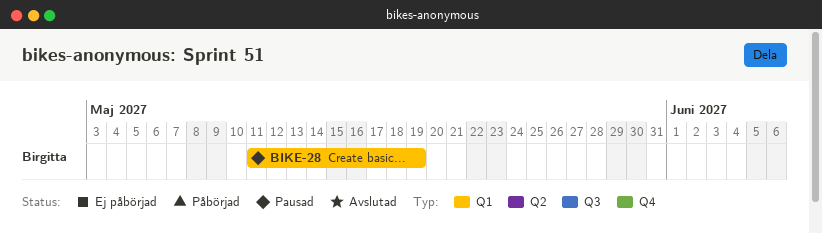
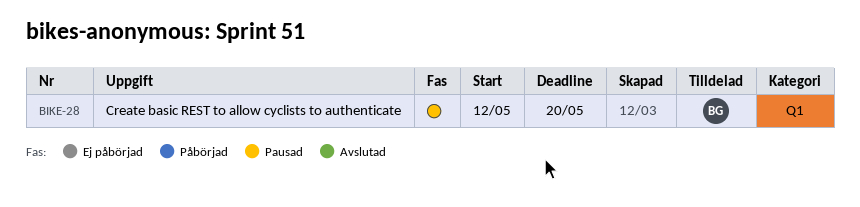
BIKE-28, start: May 11 -> May 12
BIKE-28, due: May 19 -> May 20

